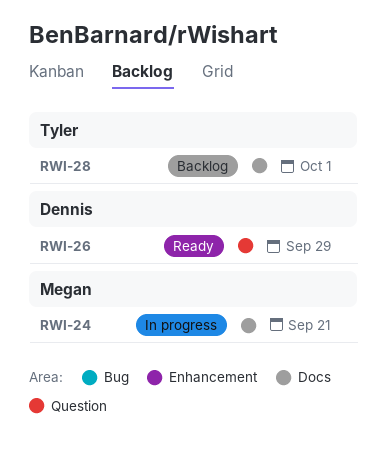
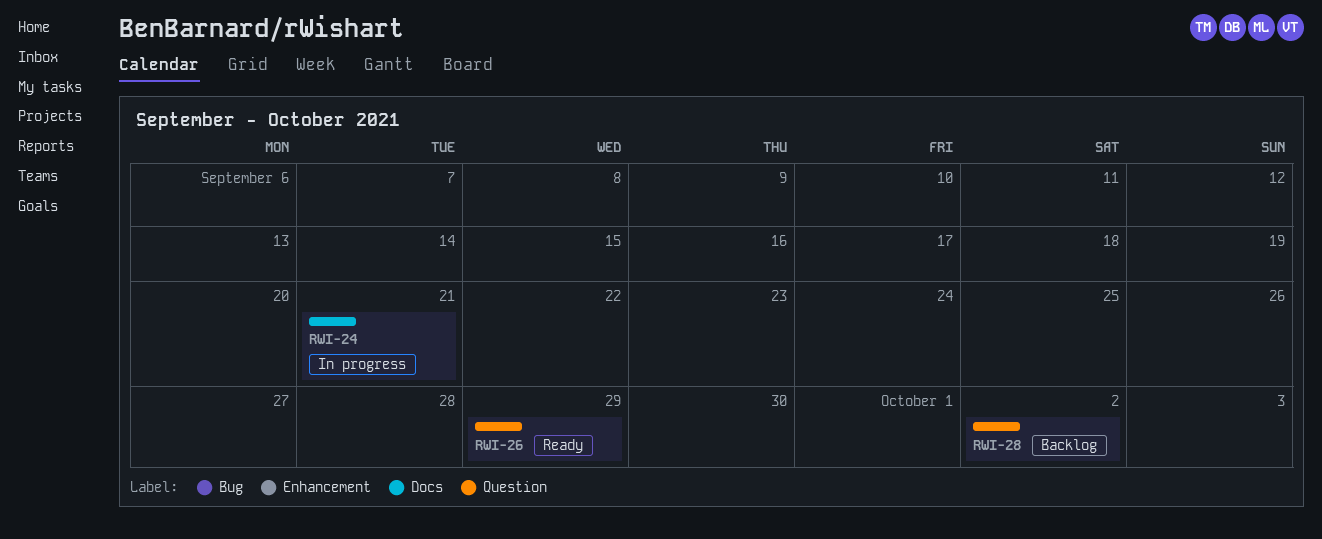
RWI-28, label: Docs -> Question
RWI-28, due: Oct 1 -> Oct 2

